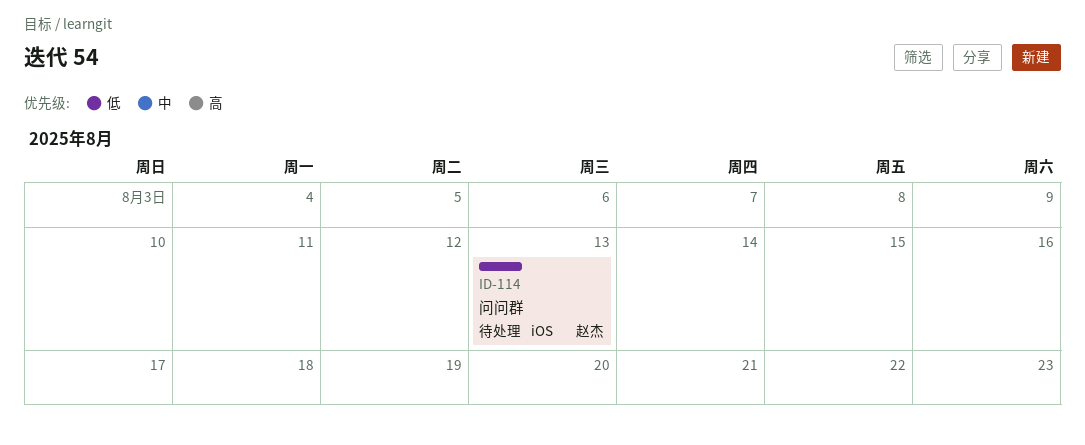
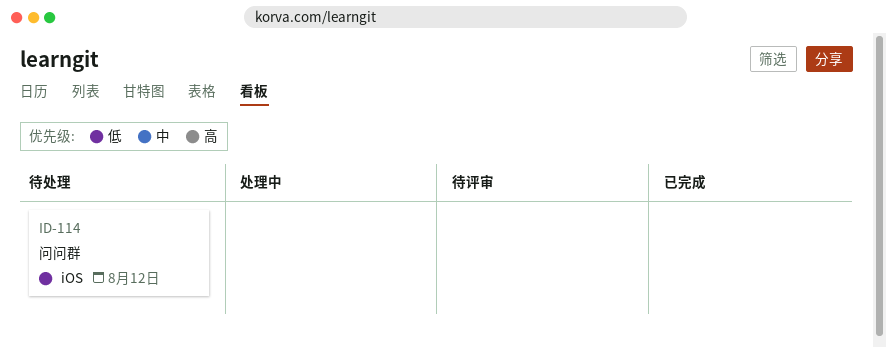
ID-114, due: Aug 13 -> Aug 12

